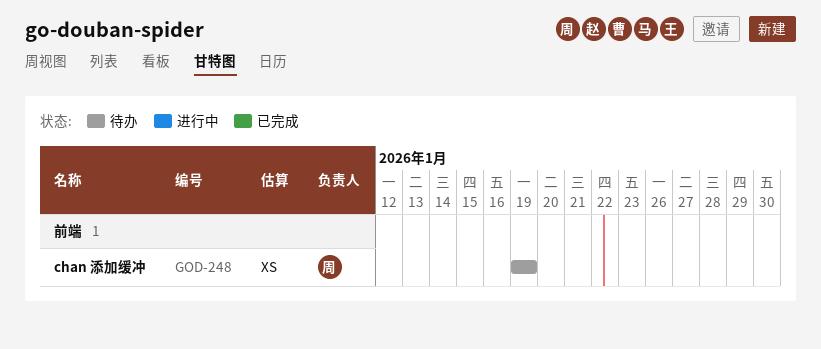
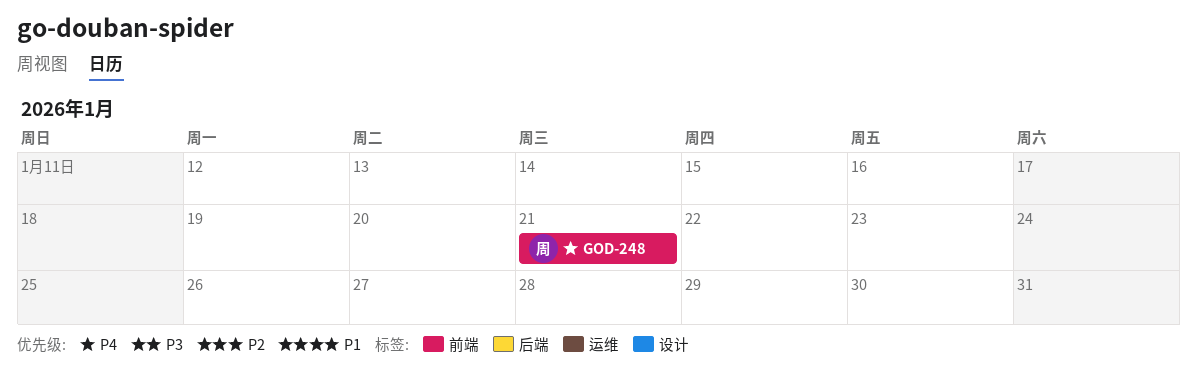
GOD-248, start: Jan 19 -> Jan 21
GOD-248, due: Jan 19 -> Jan 21

